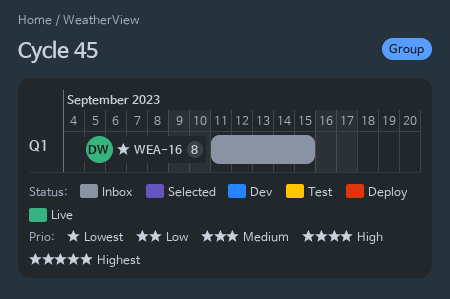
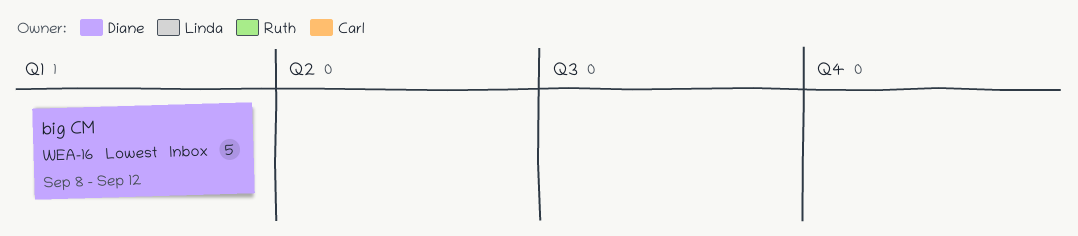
WEA-16, estimate: 8 -> 5
WEA-16, start: Sep 11 -> Sep 8
WEA-16, due: Sep 15 -> Sep 12

